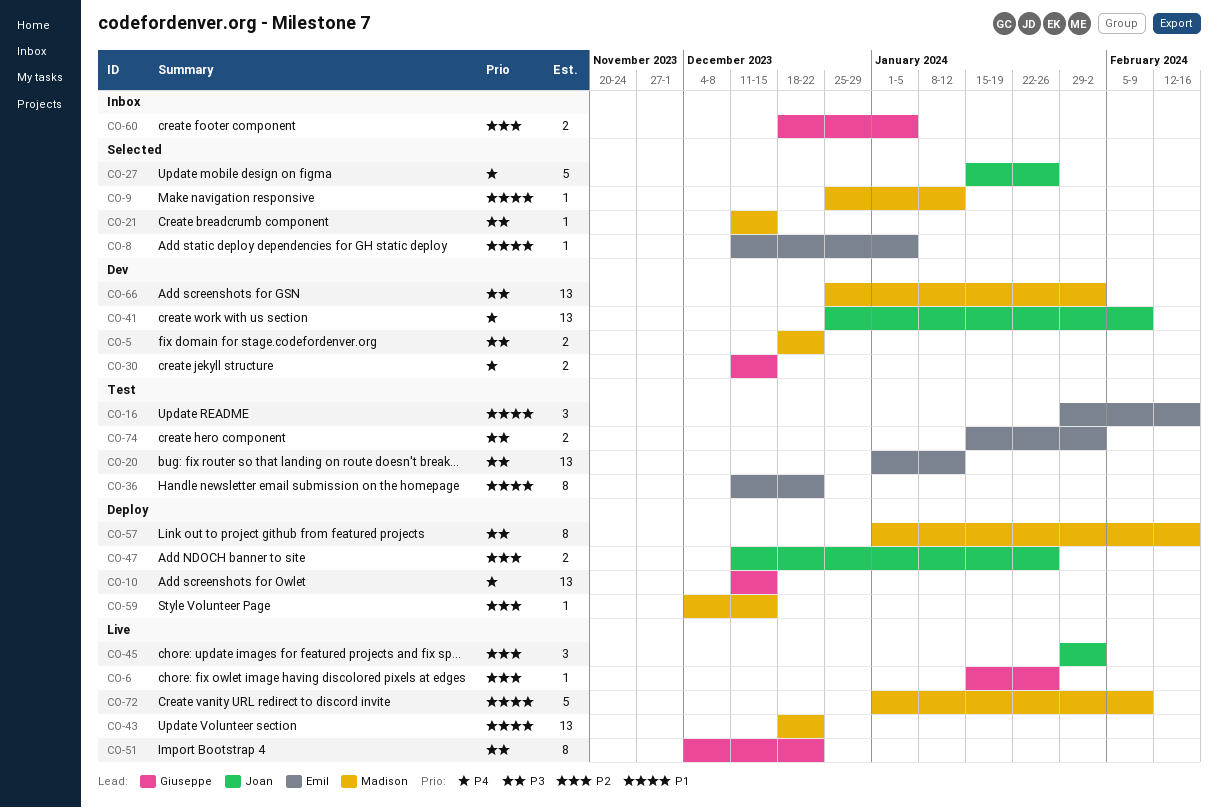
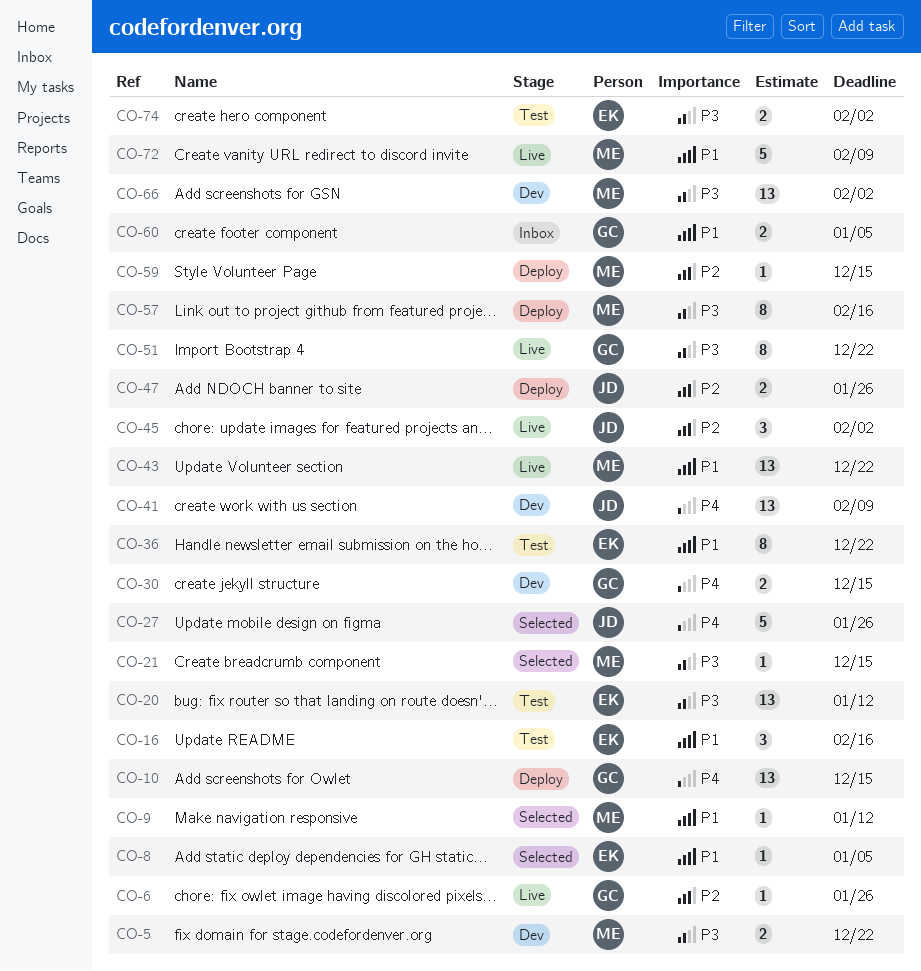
CO-60, priority: P2 -> P1

